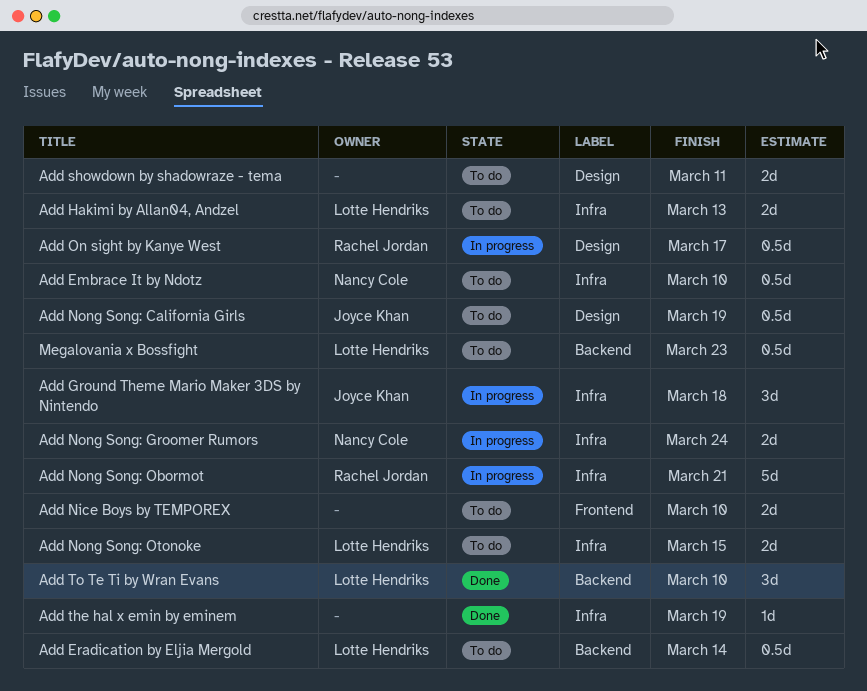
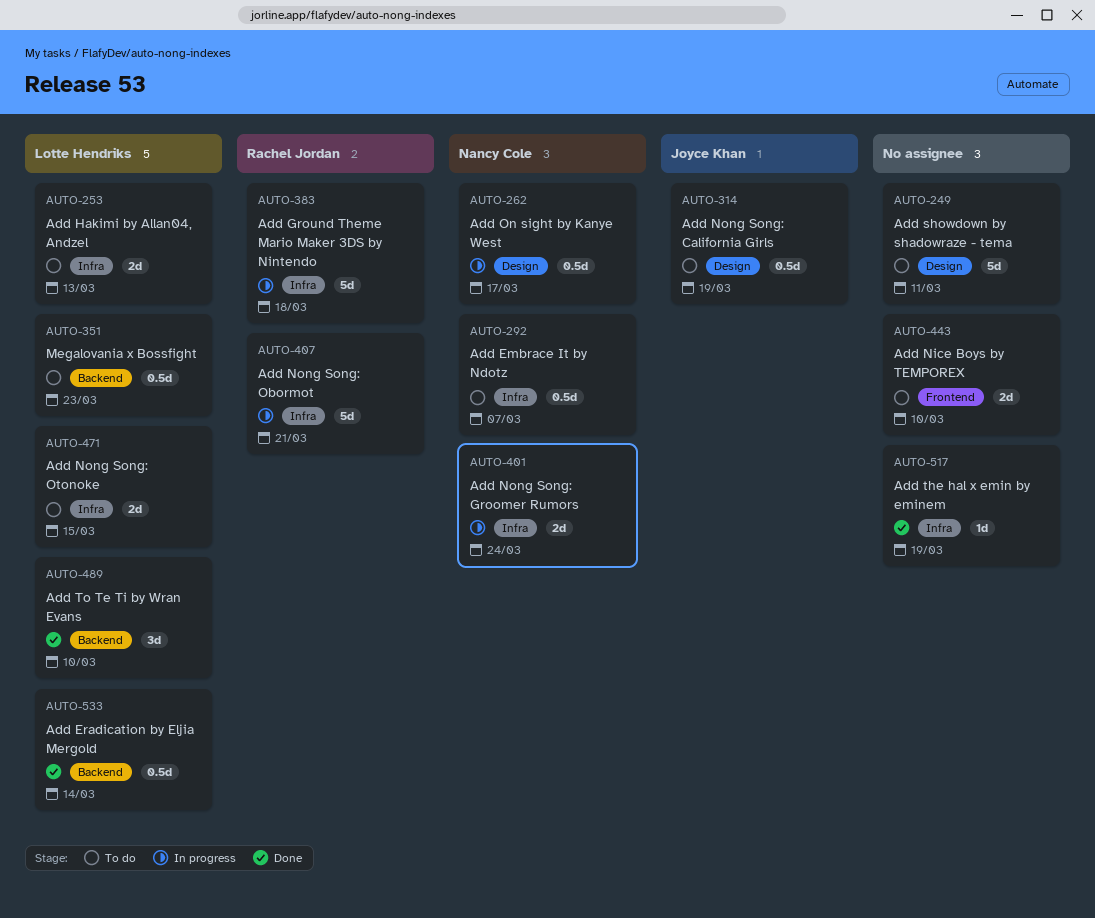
Add Embrace It by Ndotz, due: Mar 10 -> Mar 7
Add Eradication by Eljia Mergold, status: To do -> Done
Add Ground Theme Mario Maker 3DS by Nintendo, owner: Joyce Khan -> Rachel Jordan
Add Ground Theme Mario Maker 3DS by Nintendo, estimate: 3d -> 5d
Add On sight by Kanye West, owner: Rachel Jordan -> Nancy Cole
Add showdown by shadowraze - tema, estimate: 2d -> 5d

